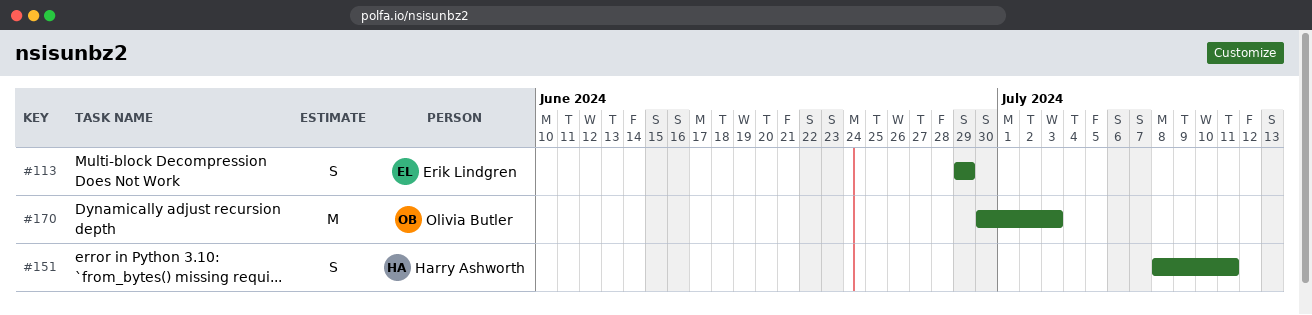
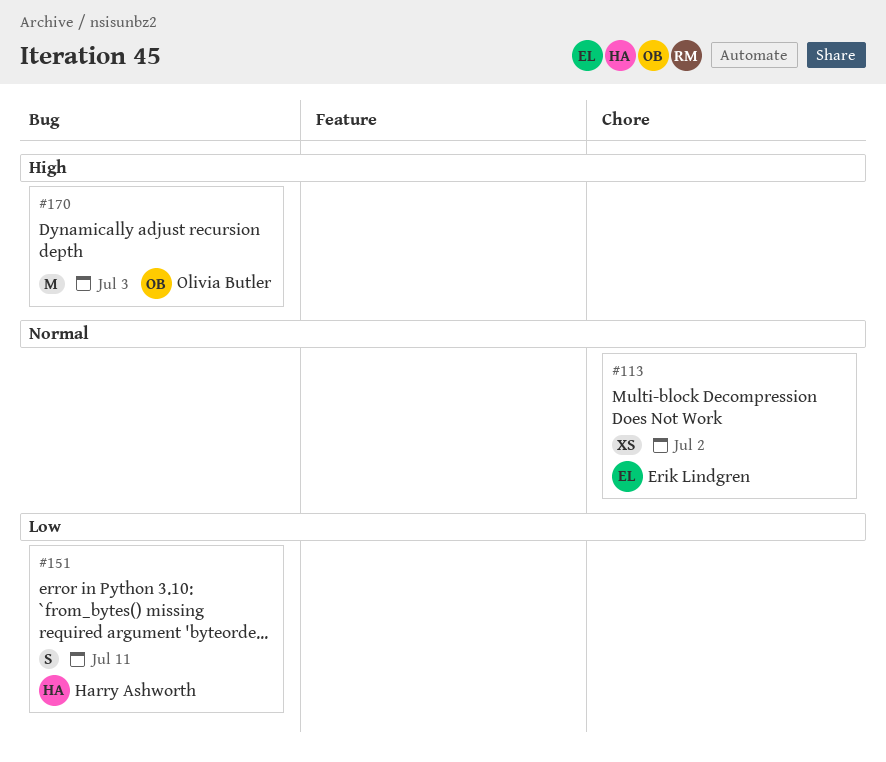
#113, estimate: S -> XS
#113, due: Jun 29 -> Jul 2

